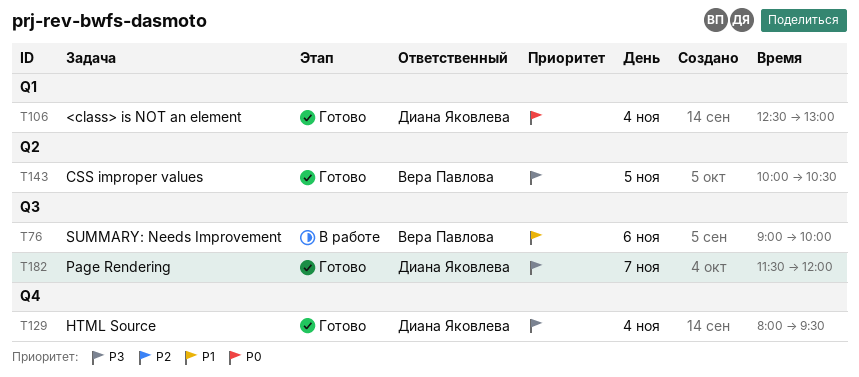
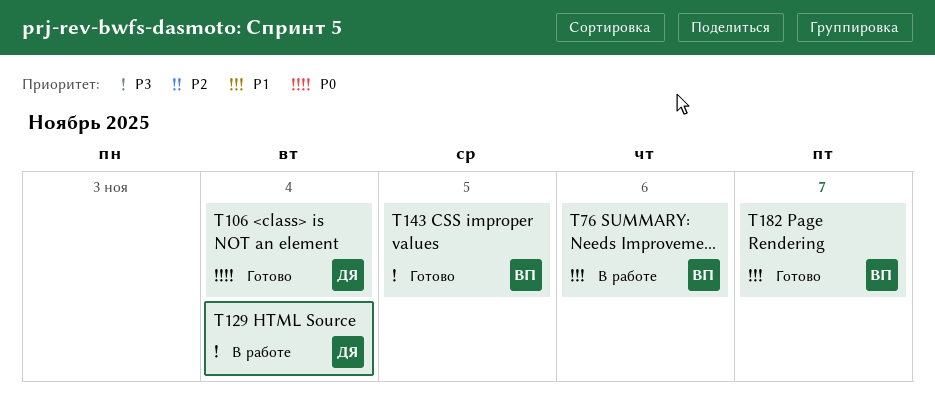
T129, status: Готово -> В работе
T182, owner: Диана Яковлева -> Вера Павлова
T182, priority: P3 -> P1

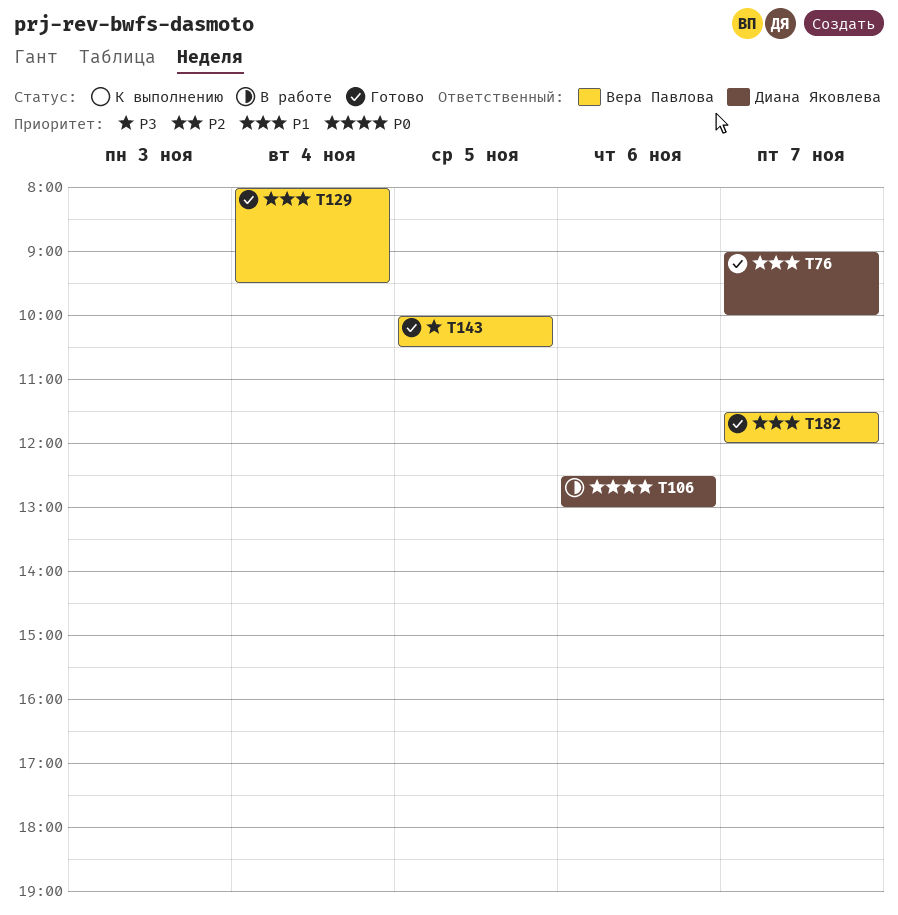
T76, status: В работе -> Готово
T76, owner: Вера Павлова -> Диана Яковлева
T76, day: Nov 6 -> Nov 7
T106, status: Готово -> В работе
T106, day: Nov 4 -> Nov 6
T129, status: В работе -> Готово
T129, owner: Диана Яковлева -> Вера Павлова
T129, priority: P3 -> P1

